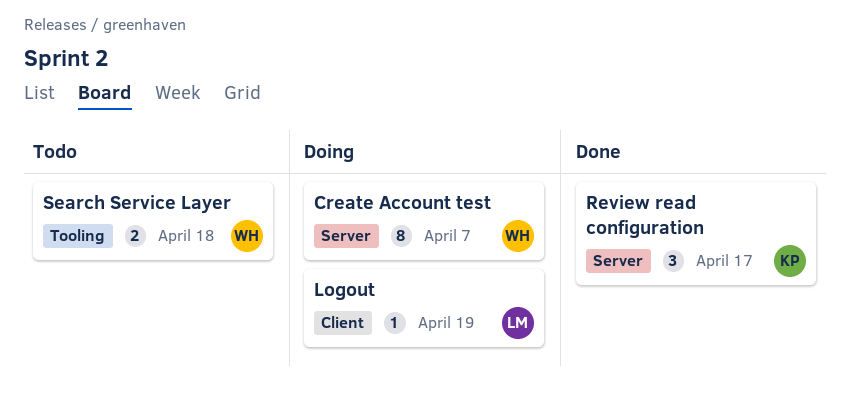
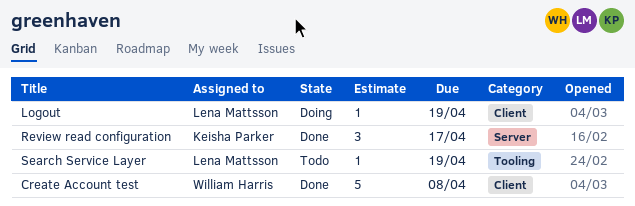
Create Account test, status: Doing -> Done
Create Account test, label: Server -> Client
Create Account test, estimate: 8 -> 5
Create Account test, due: Apr 7 -> Apr 8
Search Service Layer, owner: William Harris -> Lena Mattsson
Search Service Layer, estimate: 2 -> 1
Search Service Layer, due: Apr 18 -> Apr 19

